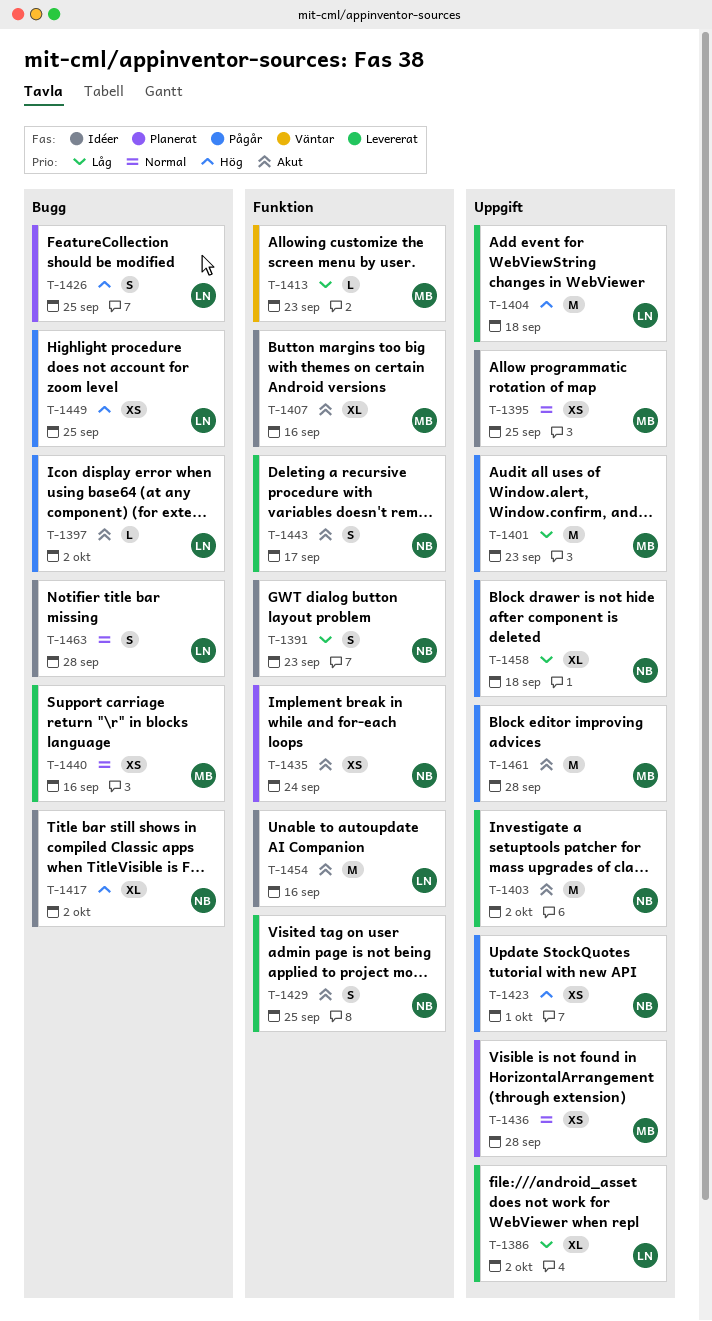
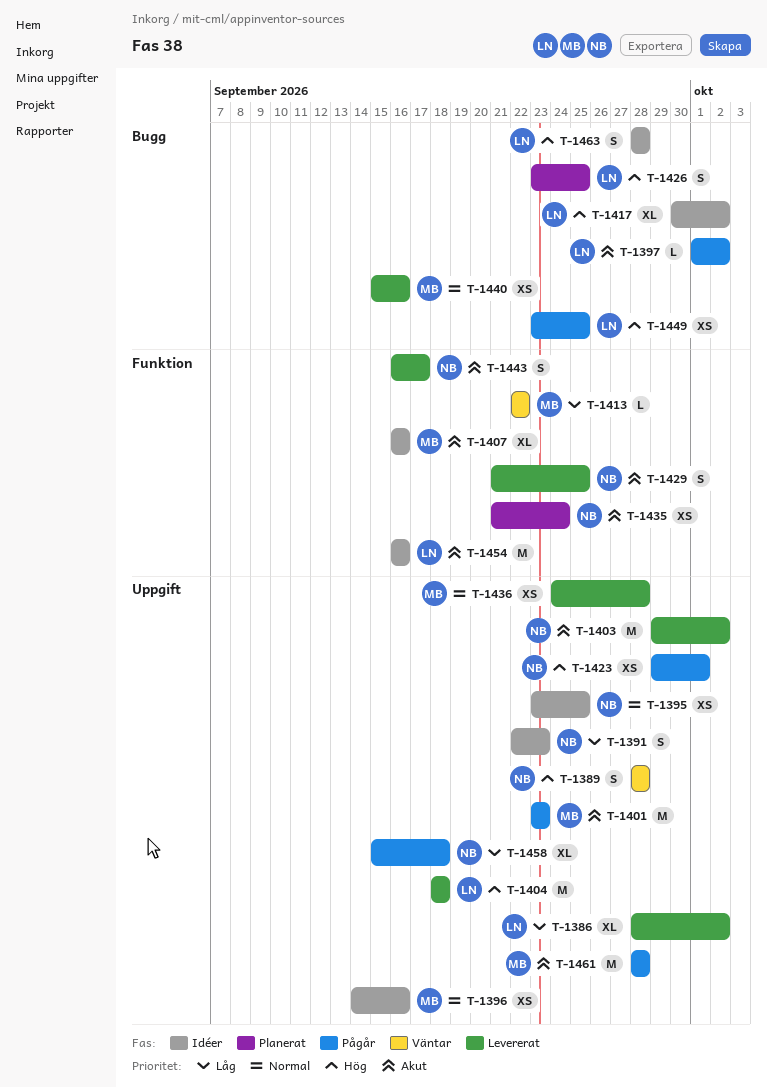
T-1389: none -> present
T-1391, label: Funktion -> Uppgift
T-1395, owner: MB -> NB
T-1396: none -> present
T-1401, priority: Låg -> Akut
T-1413, due: Sep 23 -> Sep 22
T-1417, owner: NB -> LN
T-1436, status: Planerat -> Levererat
T-1463, priority: Normal -> Hög

